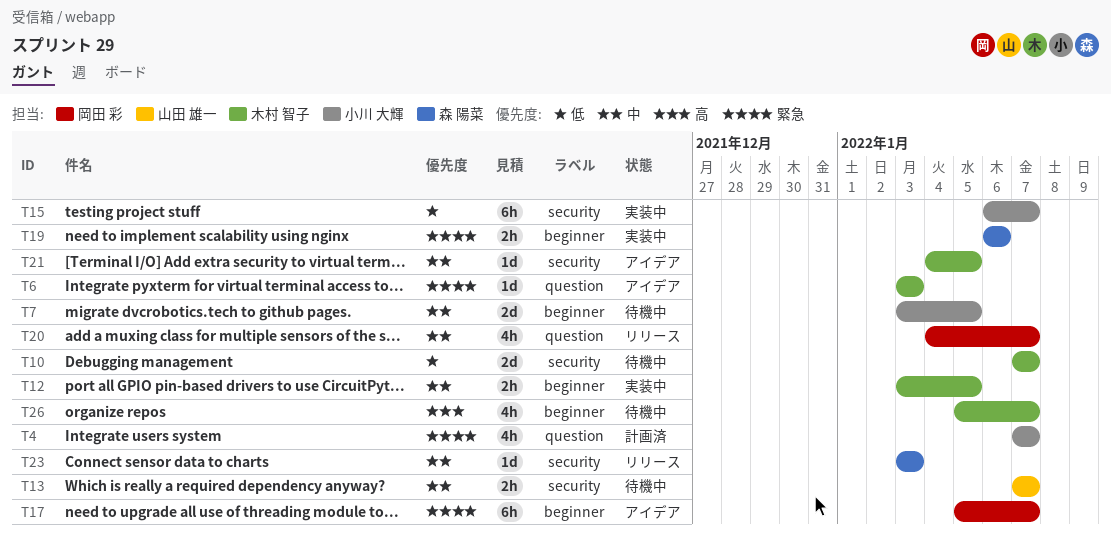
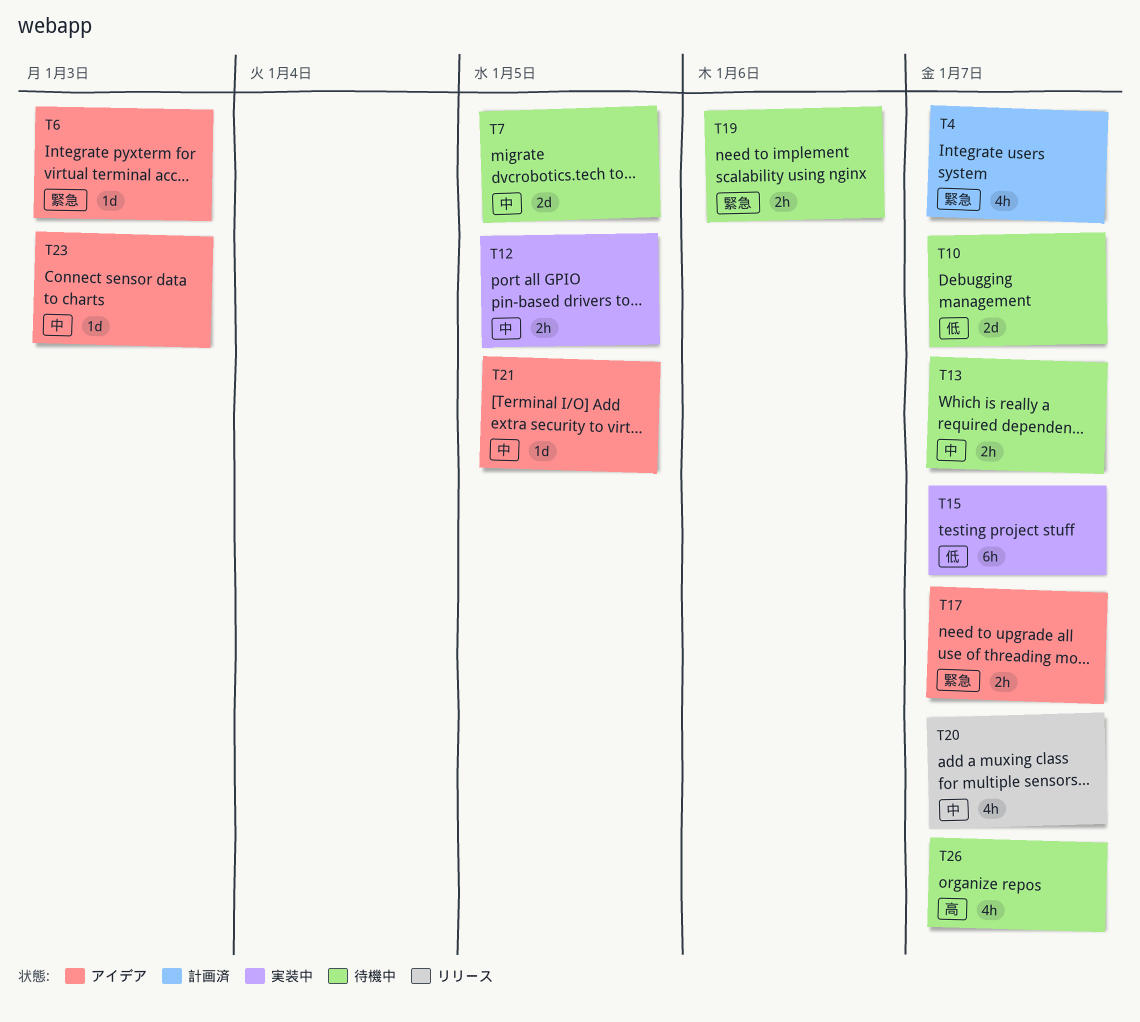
T17, estimate: 6h -> 2h
T19, status: 実装中 -> 待機中
T23, status: リリース -> アイデア

